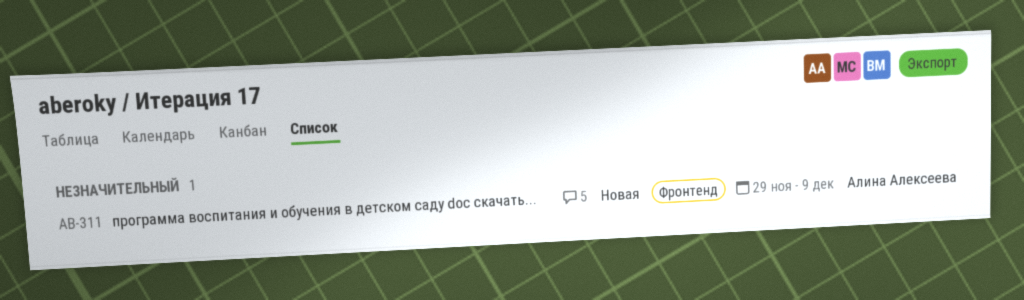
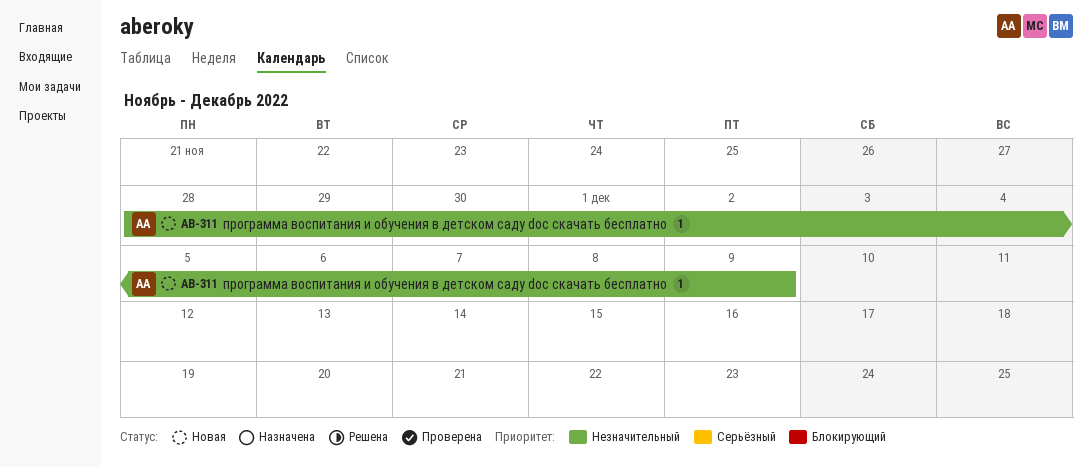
AB-311, start: Nov 29 -> Nov 28

